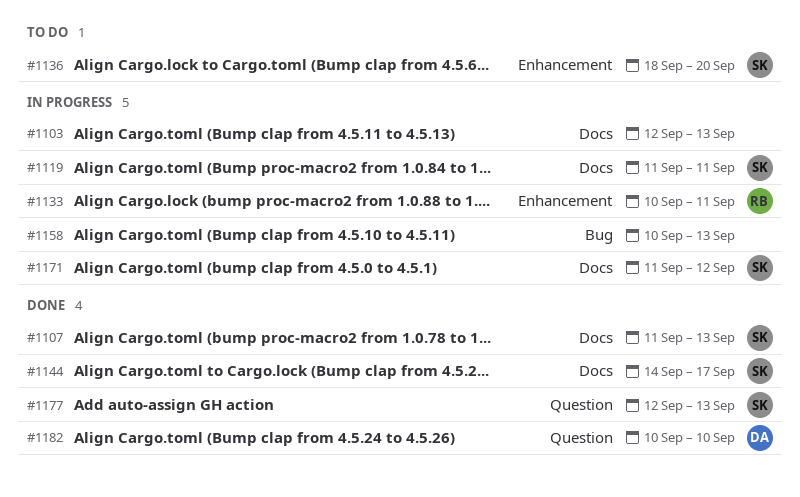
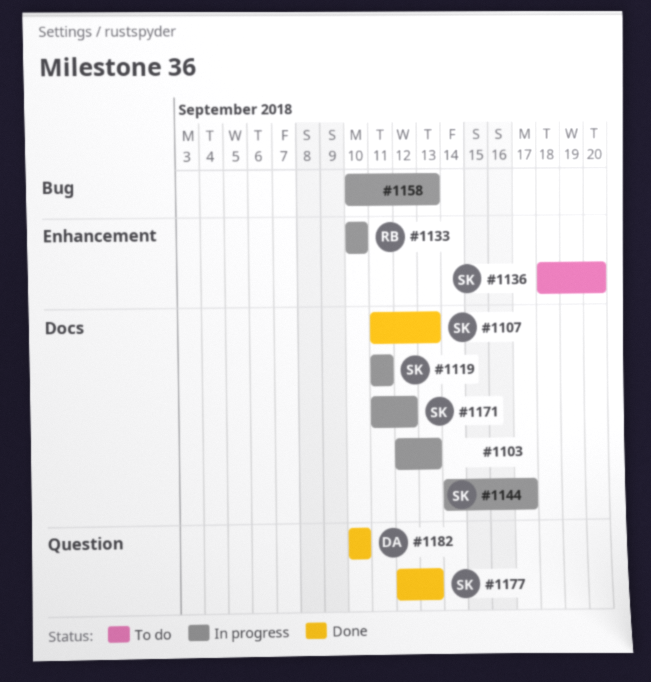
#1133, due: Sep 11 -> Sep 10
#1144, status: Done -> In progress

